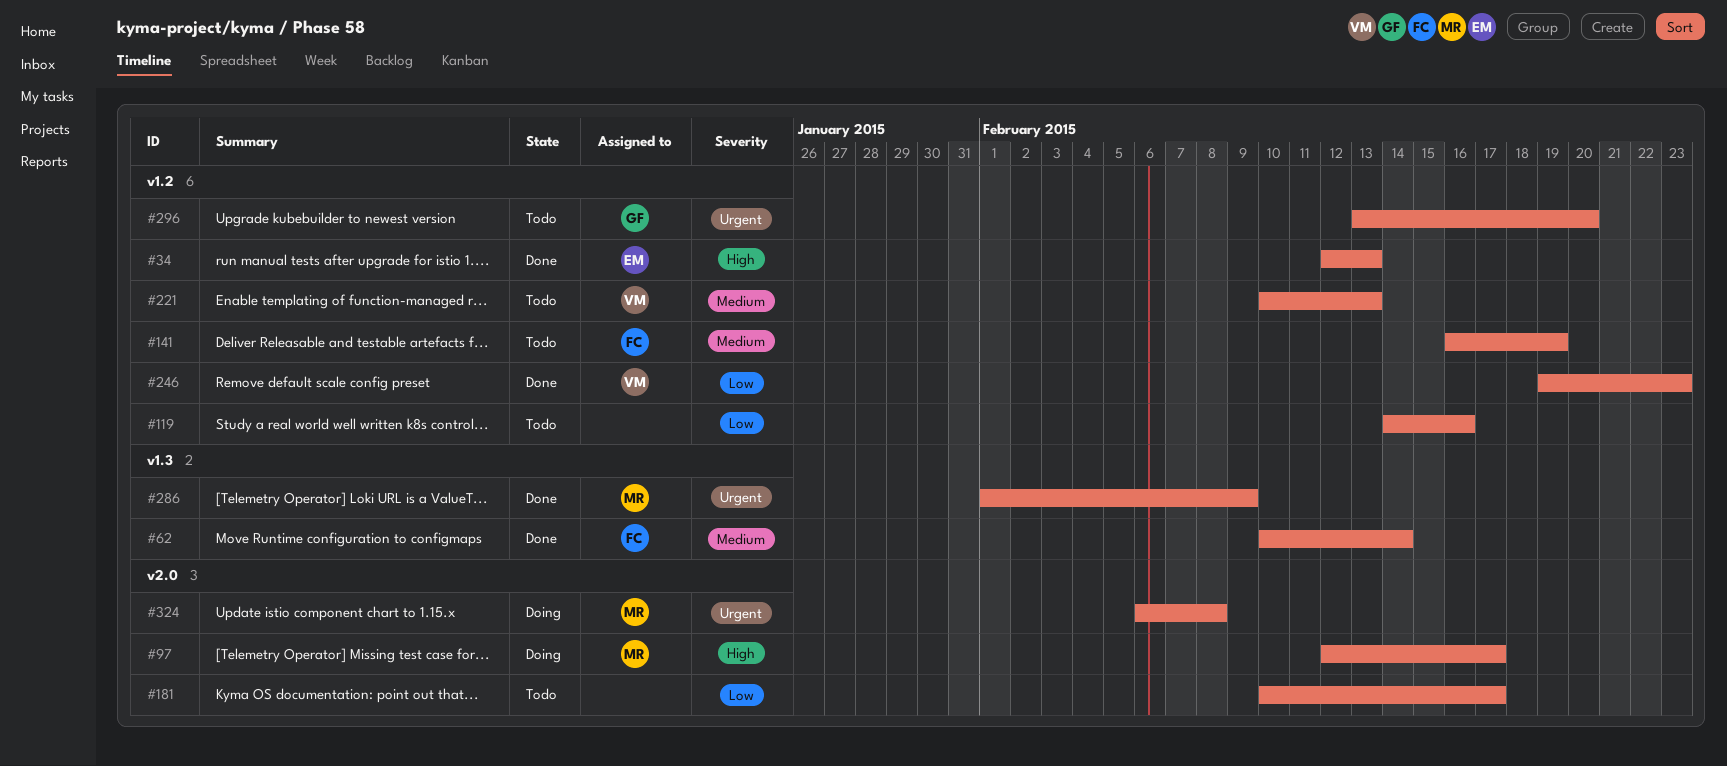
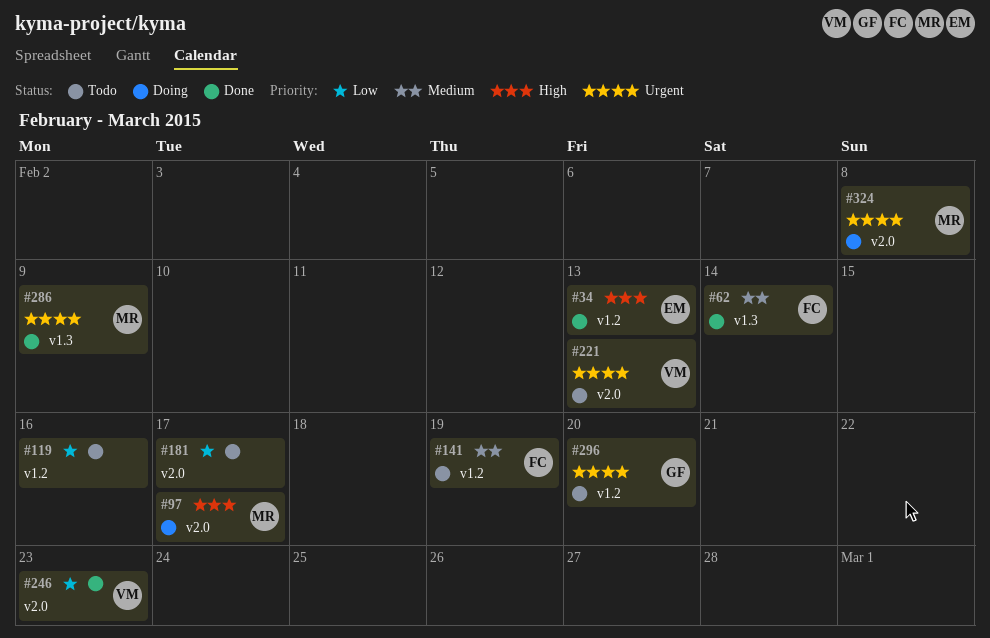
#221, priority: Medium -> Urgent
#221, label: v1.2 -> v2.0
#246, label: v1.2 -> v2.0

